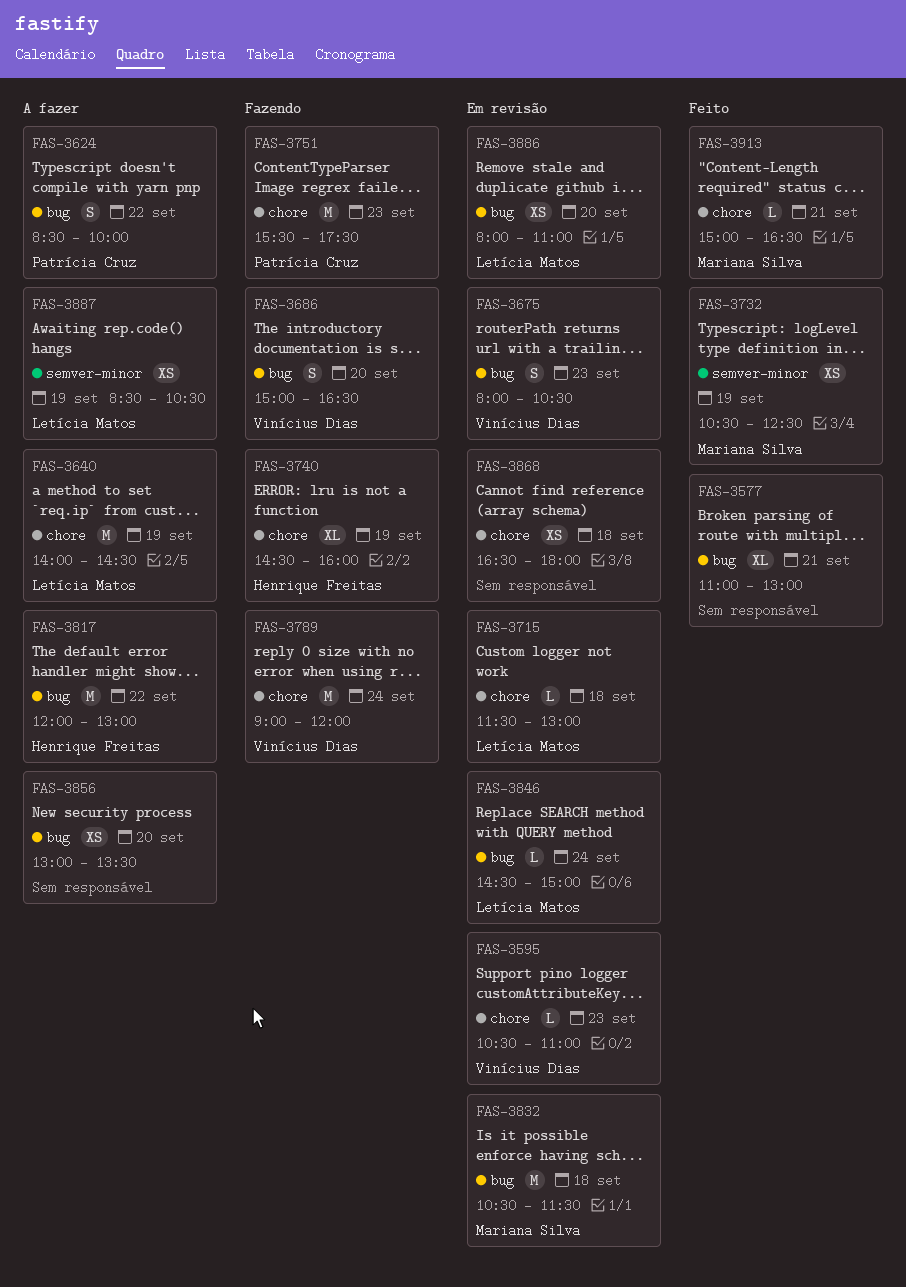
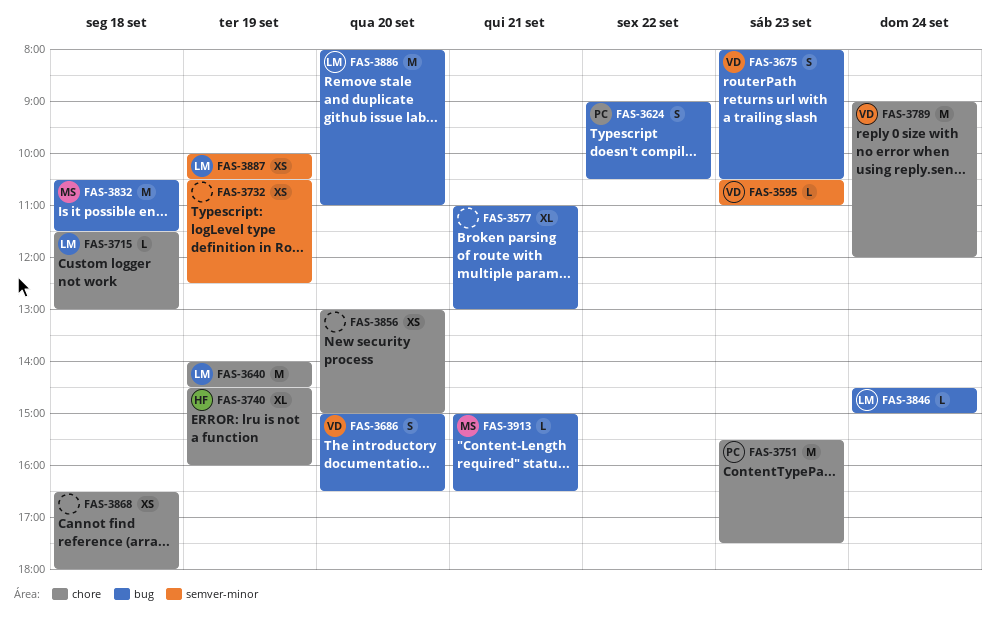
FAS-3595, label: chore -> semver-minor
FAS-3624, begins: 08:30 -> 09:00
FAS-3624, ends: 10:00 -> 10:30
FAS-3732, owner: Mariana Silva -> none
FAS-3817: present -> none
FAS-3856, label: bug -> chore
FAS-3856, ends: 13:30 -> 15:00
FAS-3886, estimate: XS -> M
FAS-3887, begins: 08:30 -> 10:00
FAS-3913, label: chore -> bug

